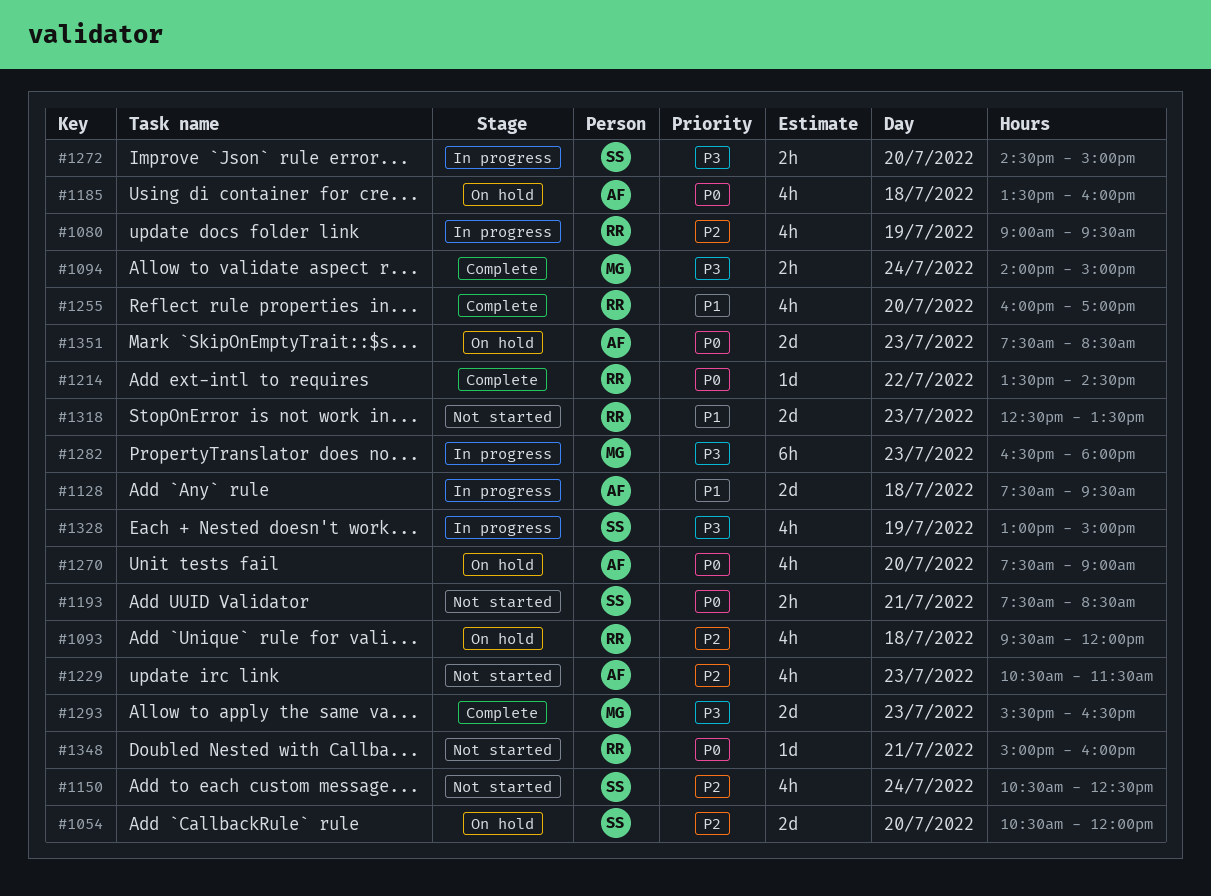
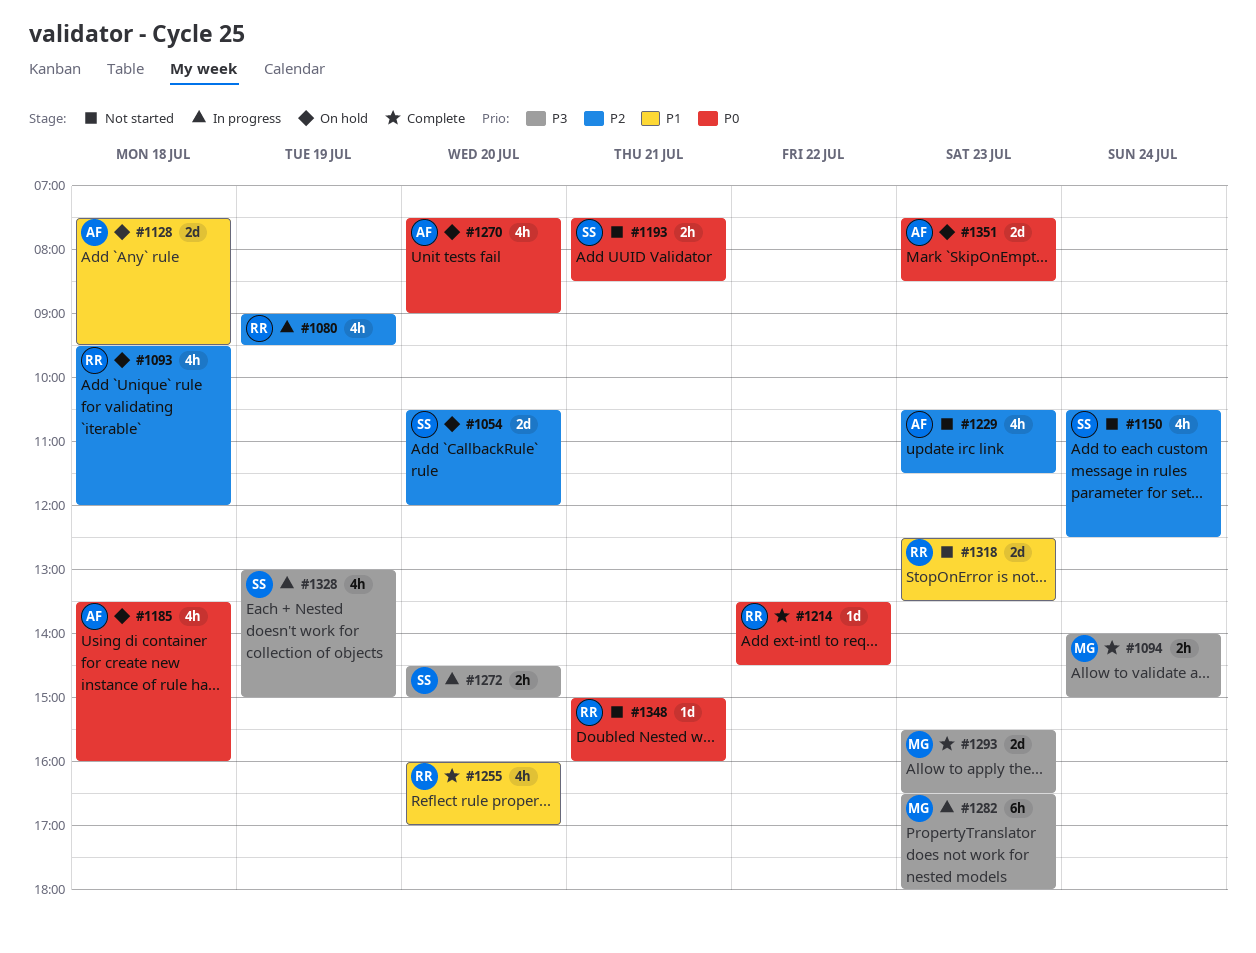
#1128, status: In progress -> On hold

